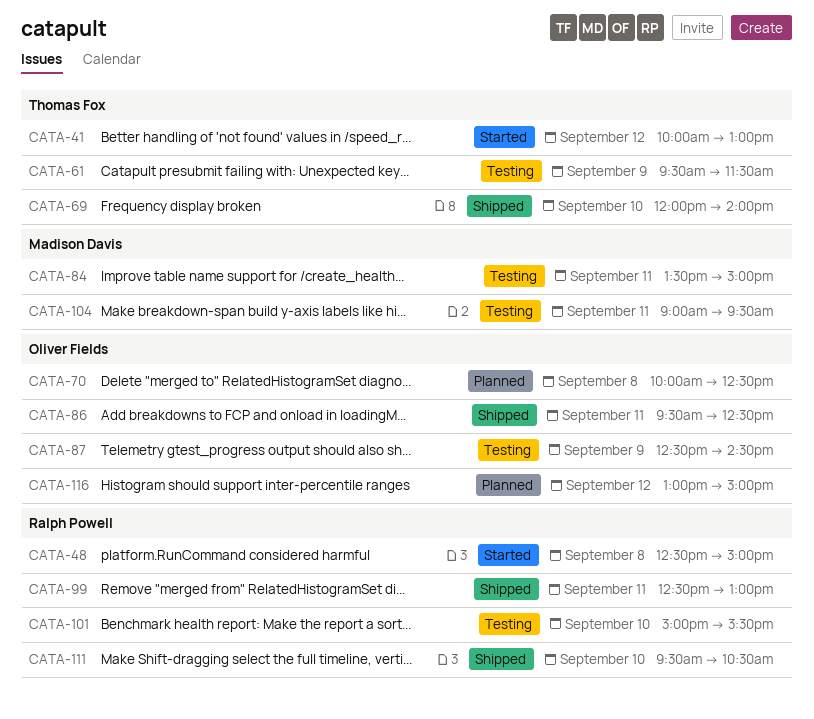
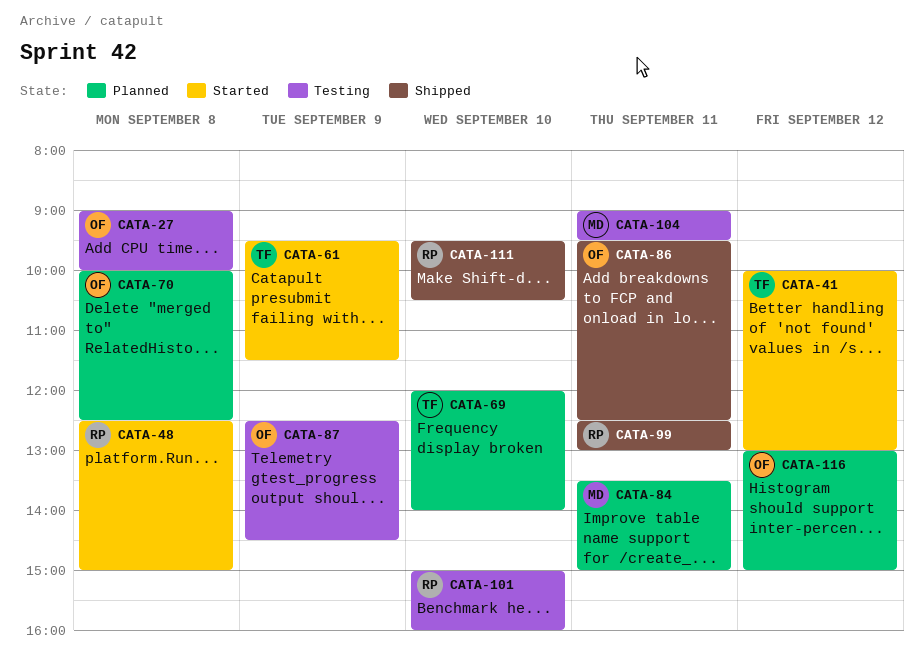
CATA-27: none -> present
CATA-61, status: Testing -> Started
CATA-69, status: Shipped -> Planned
CATA-84, status: Testing -> Planned
CATA-101, ends: 15:30 -> 16:00

